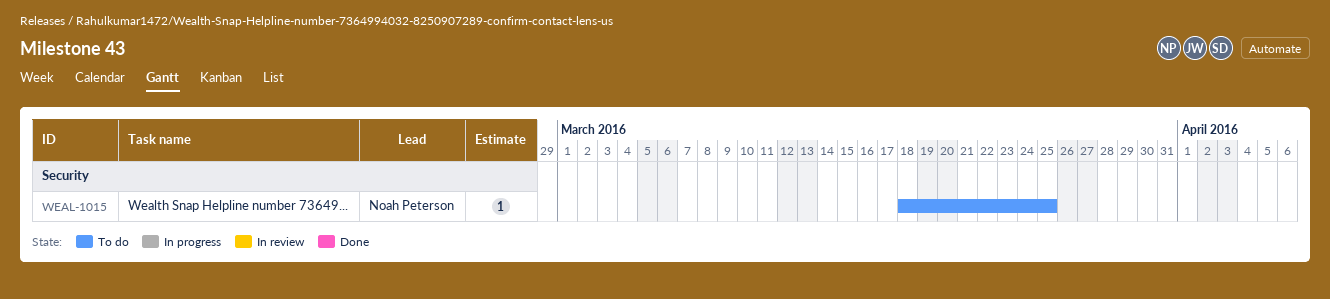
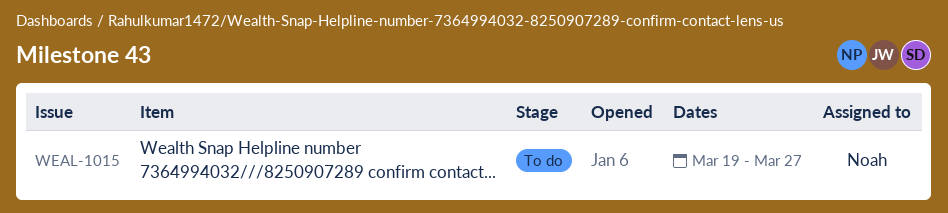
WEAL-1015, start: Mar 18 -> Mar 19
WEAL-1015, due: Mar 25 -> Mar 27

